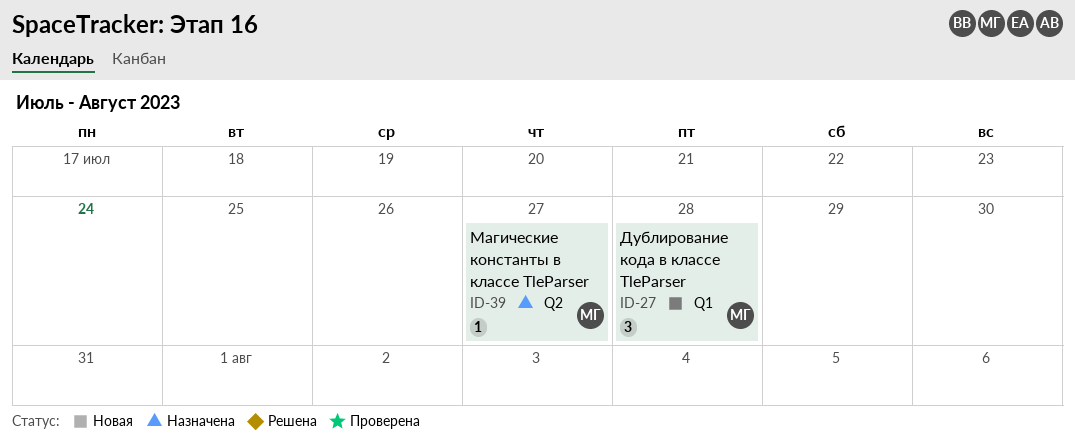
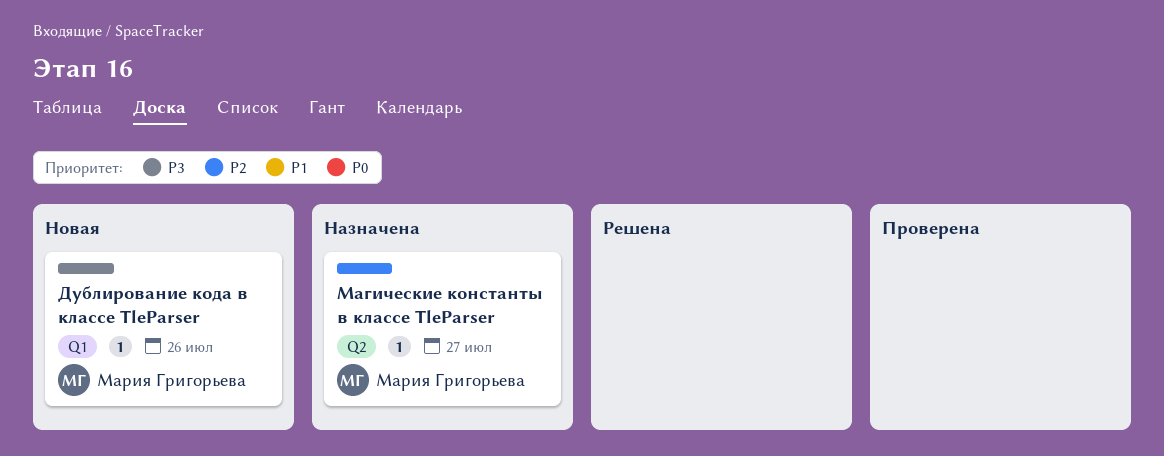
Дублирование кода в классе TleParser, estimate: 3 -> 1
Дублирование кода в классе TleParser, due: Jul 28 -> Jul 26

